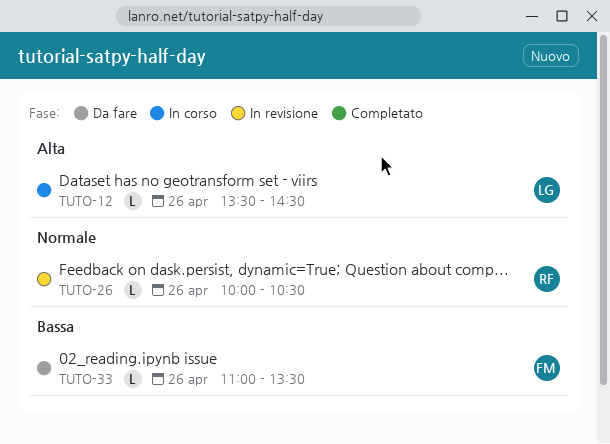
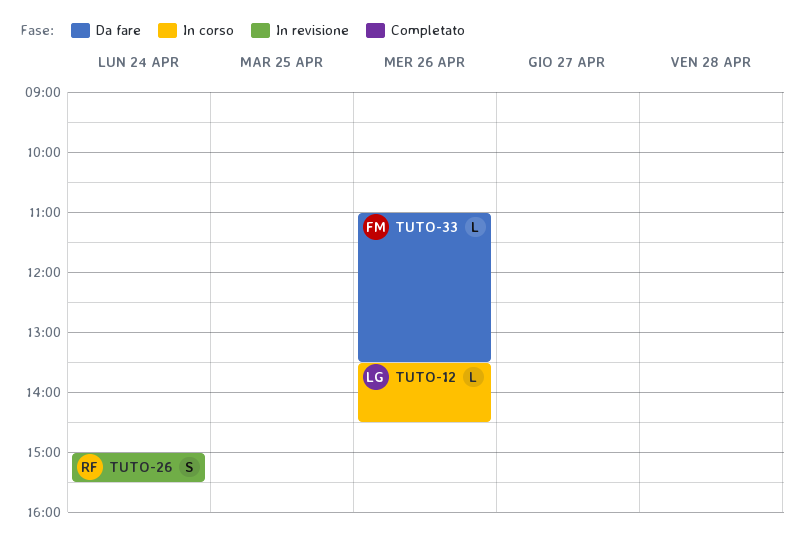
TUTO-26, estimate: L -> S
TUTO-26, day: Apr 26 -> Apr 24
TUTO-26, begins: 10:00 -> 15:00
TUTO-26, ends: 10:30 -> 15:30

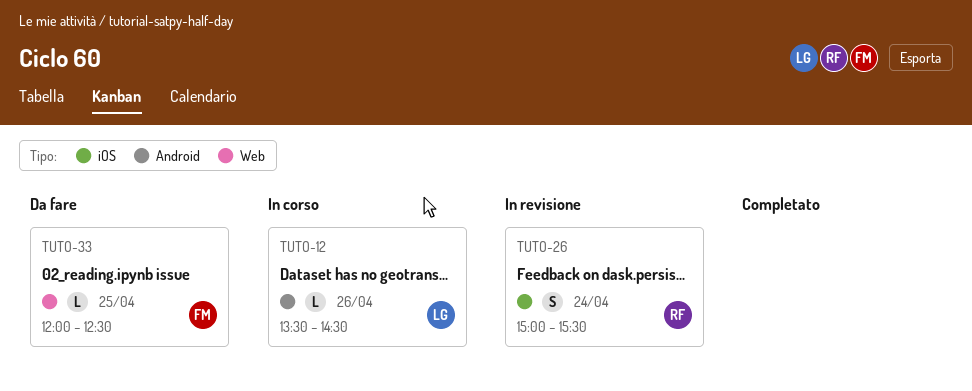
TUTO-33, day: Apr 26 -> Apr 25
TUTO-33, begins: 11:00 -> 12:00
TUTO-33, ends: 13:30 -> 12:30

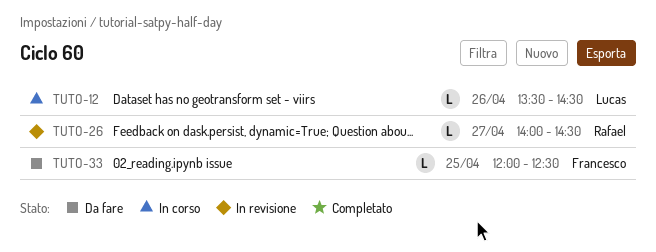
TUTO-26, estimate: S -> L
TUTO-26, day: Apr 24 -> Apr 27
TUTO-26, begins: 15:00 -> 14:00
TUTO-26, ends: 15:30 -> 14:30

